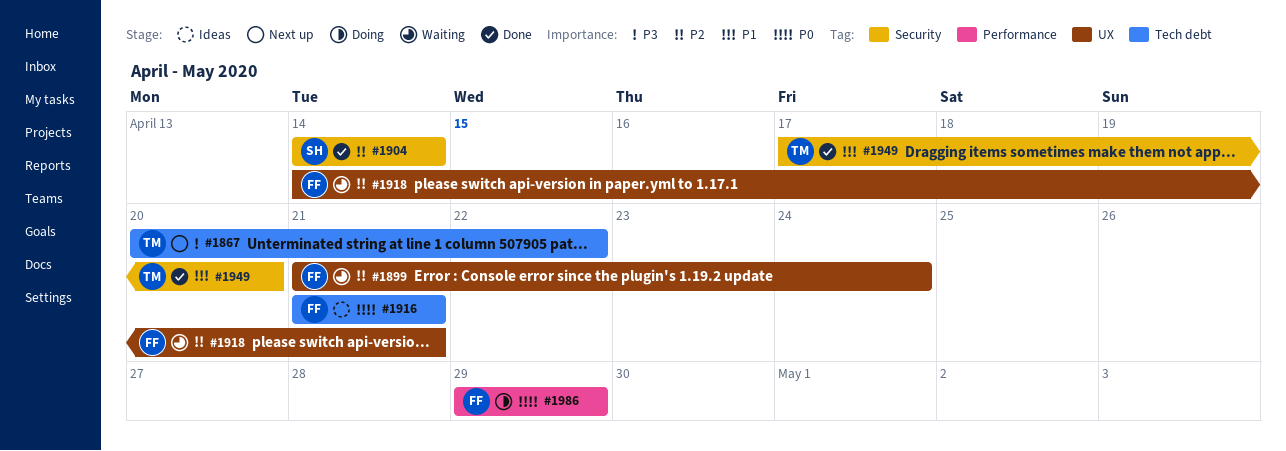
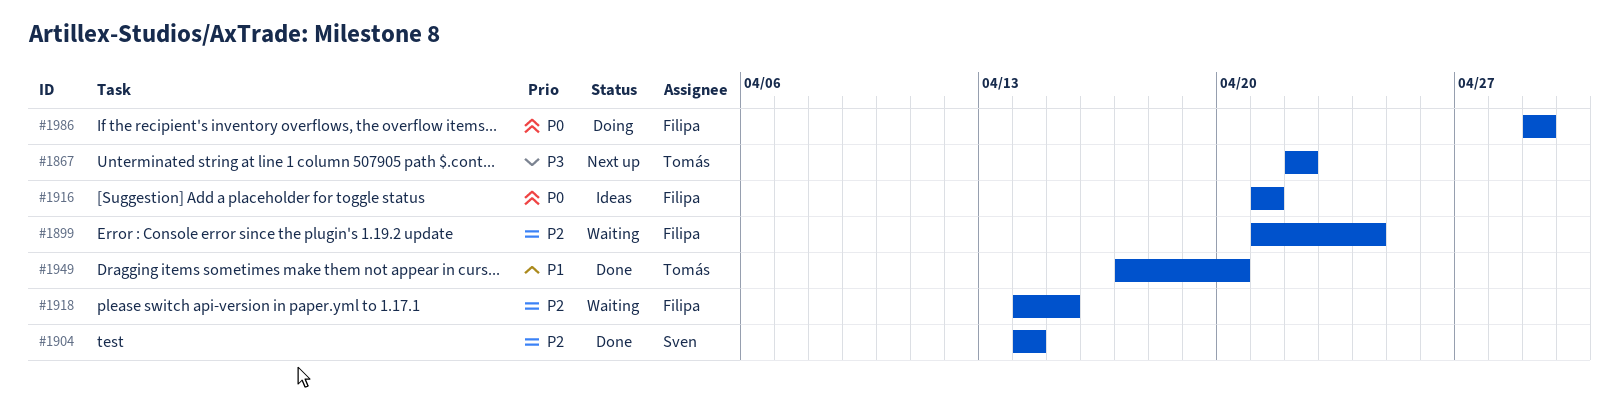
#1867, start: Apr 20 -> Apr 22
#1918, due: Apr 21 -> Apr 15

